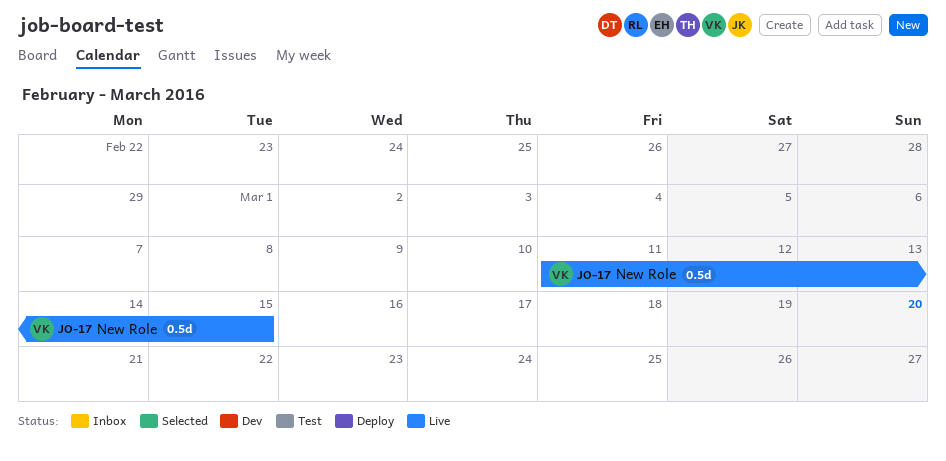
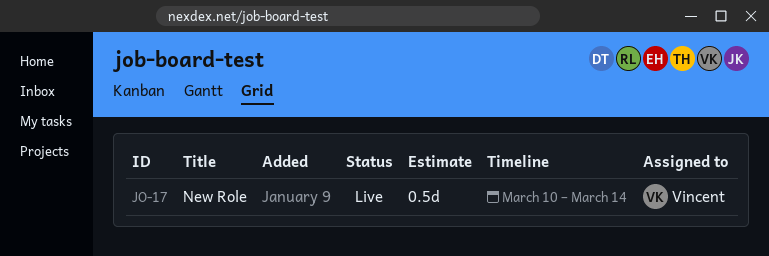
JO-17, start: Mar 11 -> Mar 10
JO-17, due: Mar 15 -> Mar 14

